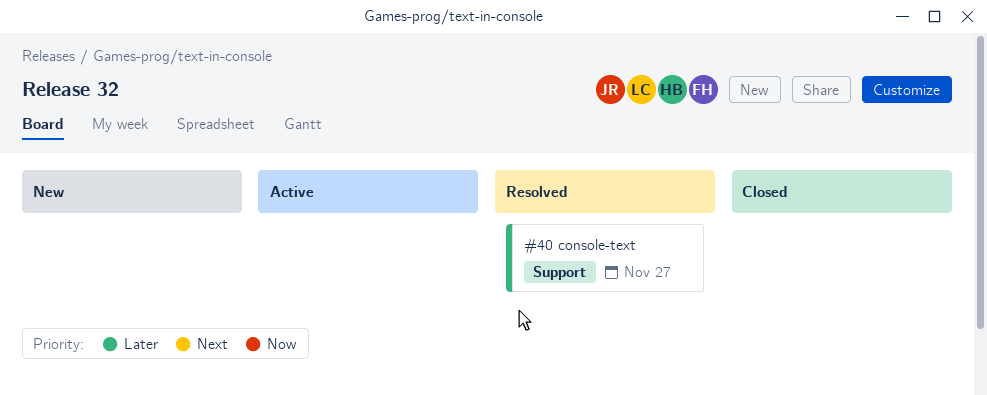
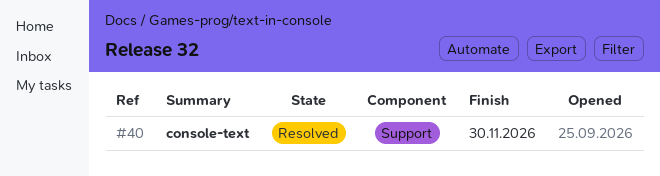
#40, due: Nov 27 -> Nov 30

